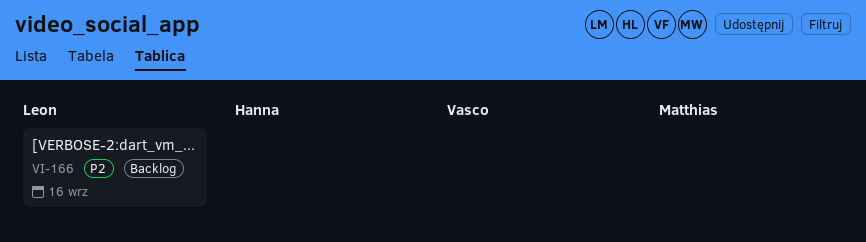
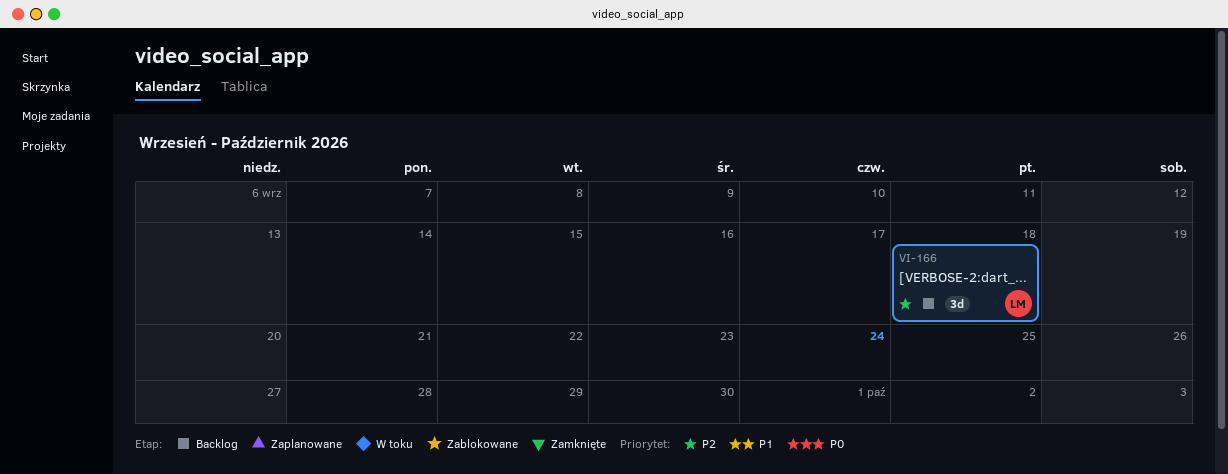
VI-166, due: Sep 16 -> Sep 18

